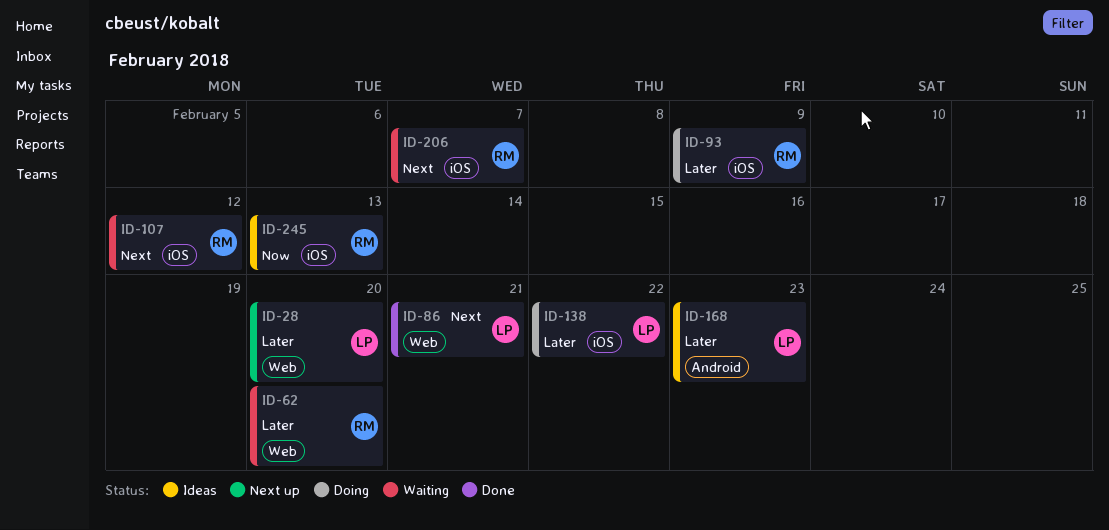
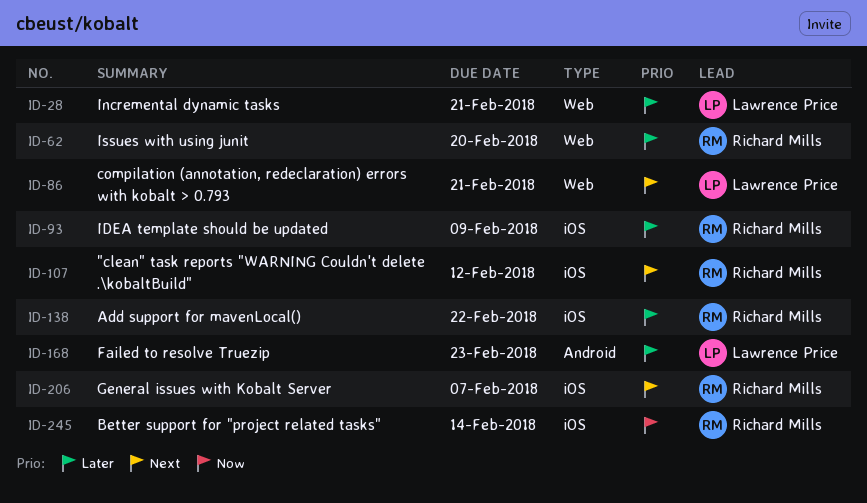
ID-28, due: Feb 20 -> Feb 21
ID-138, owner: Lawrence Price -> Richard Mills
ID-245, due: Feb 13 -> Feb 14

